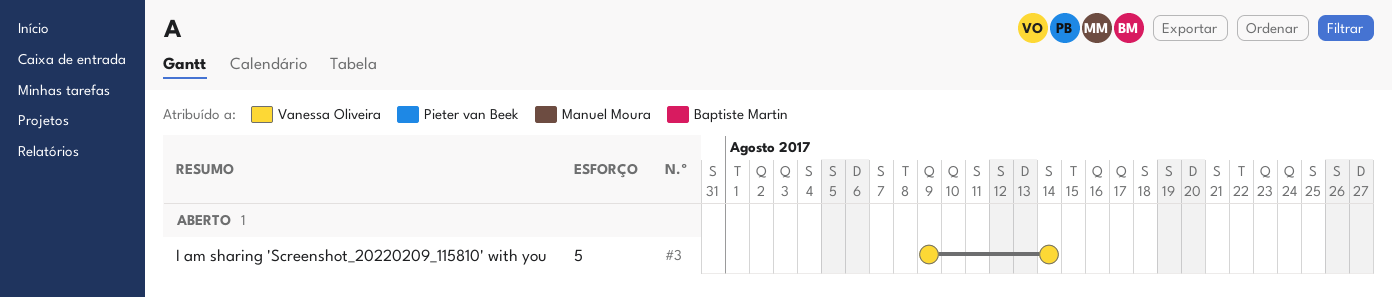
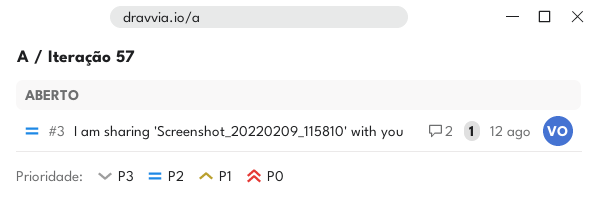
#3, estimate: 5 -> 1
#3, due: Aug 14 -> Aug 12

